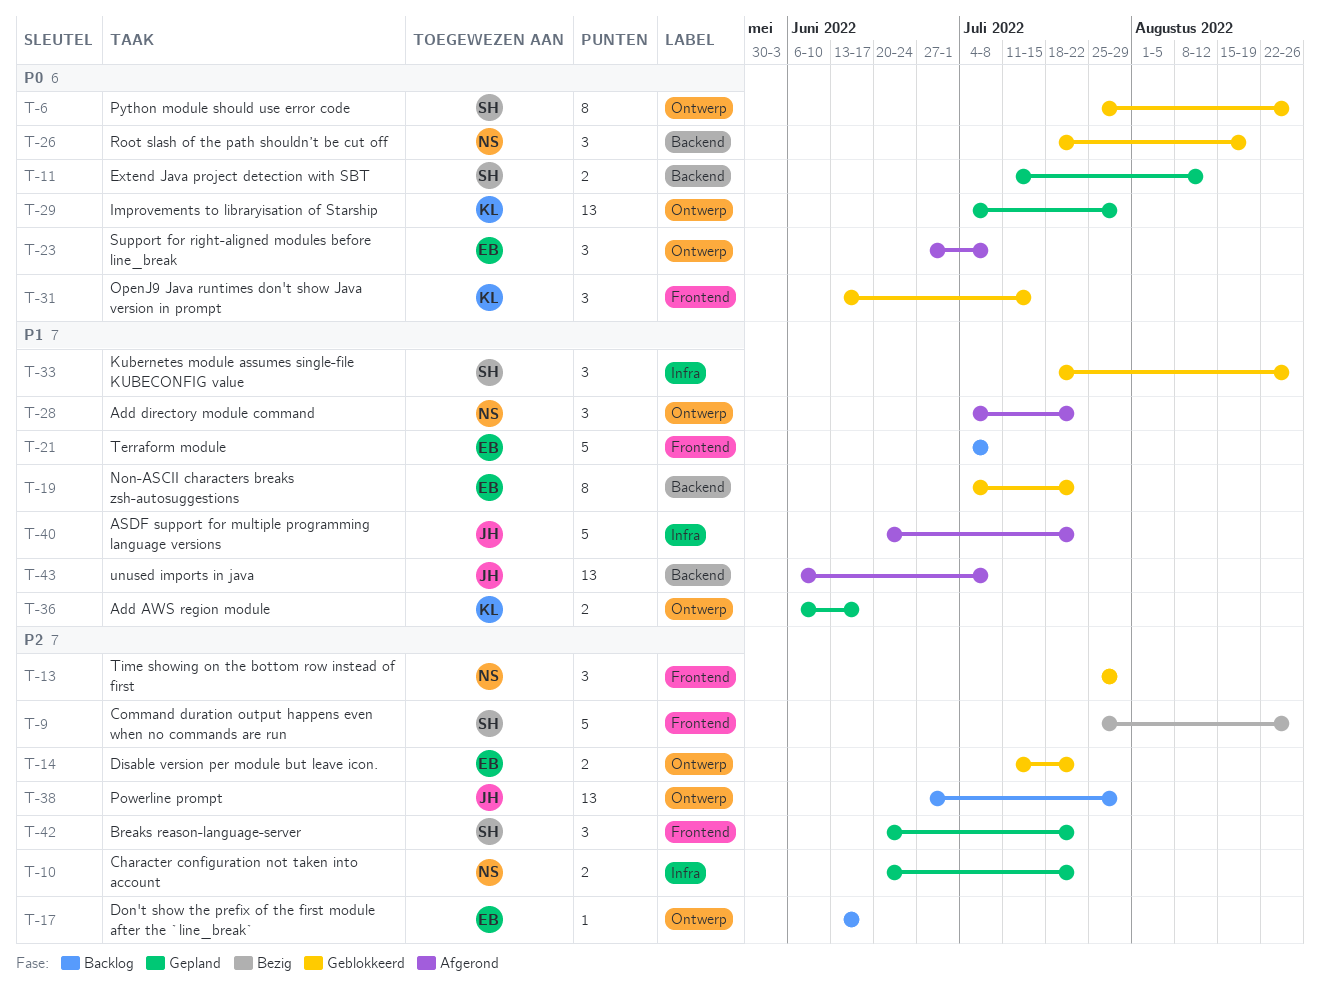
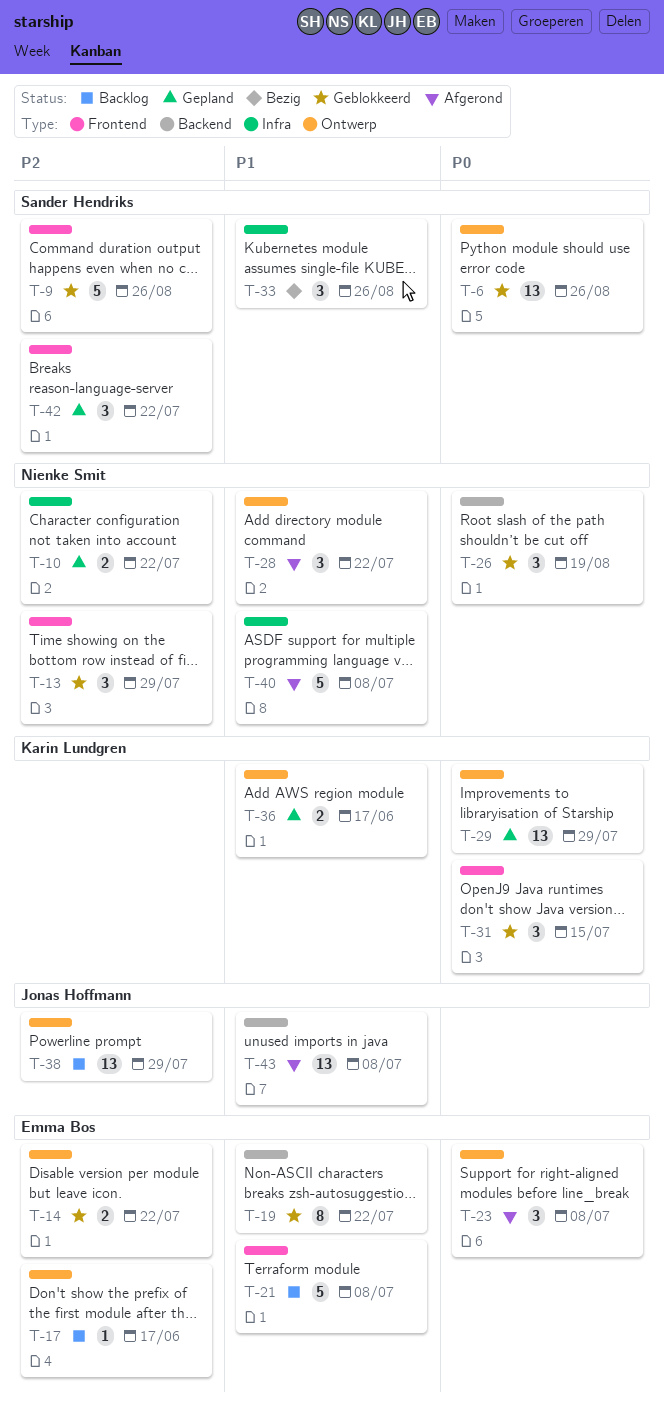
T-6, estimate: 8 -> 13
T-9, status: Bezig -> Geblokkeerd
T-11: present -> none
T-33, status: Geblokkeerd -> Bezig
T-40, owner: Jonas Hoffmann -> Nienke Smit
T-40, due: Jul 22 -> Jul 8

